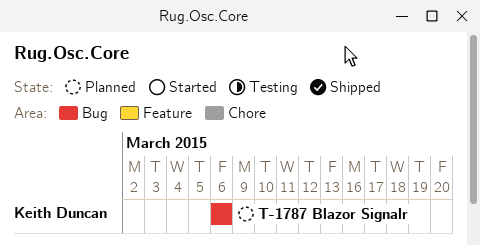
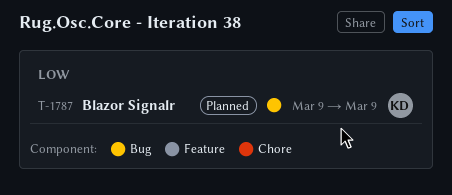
T-1787, start: Mar 6 -> Mar 9
T-1787, due: Mar 6 -> Mar 9

